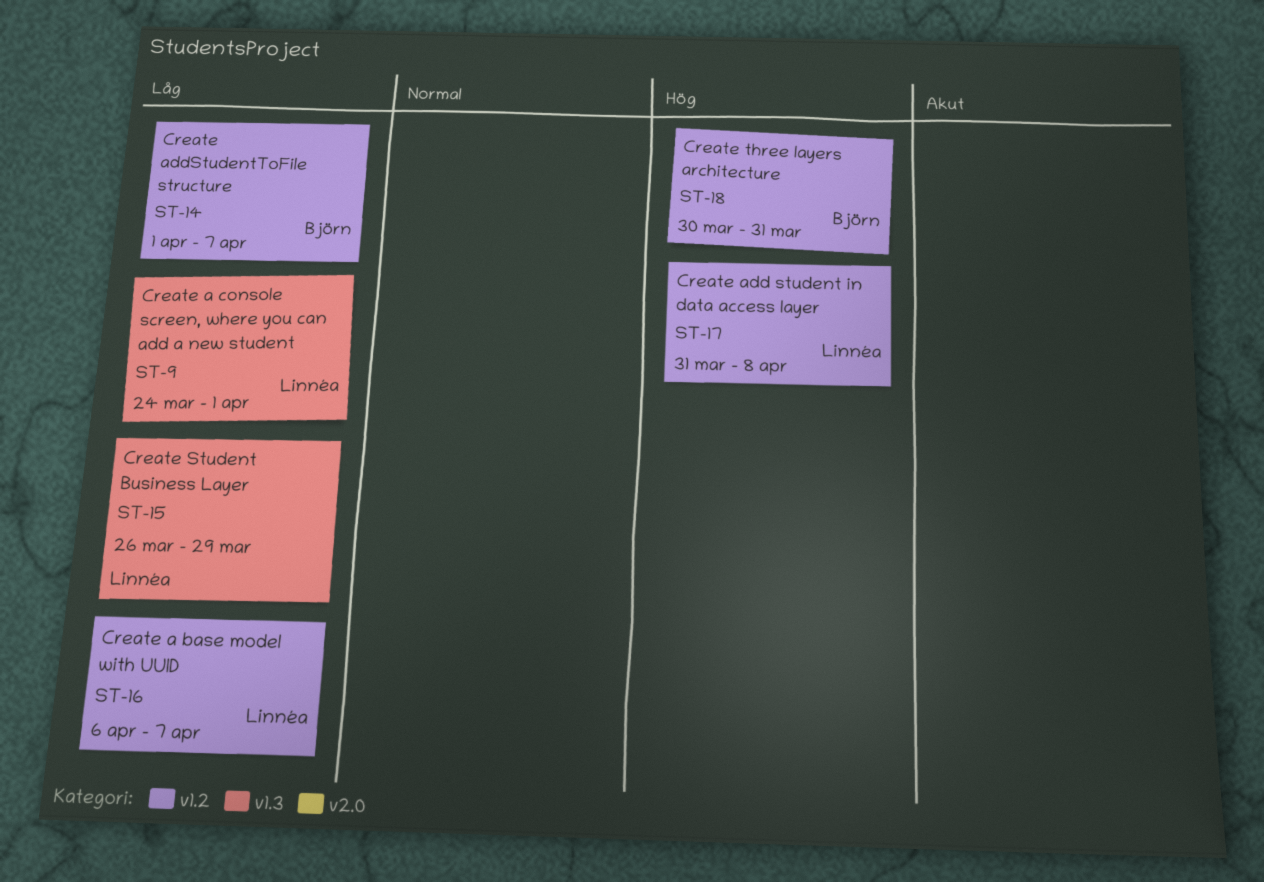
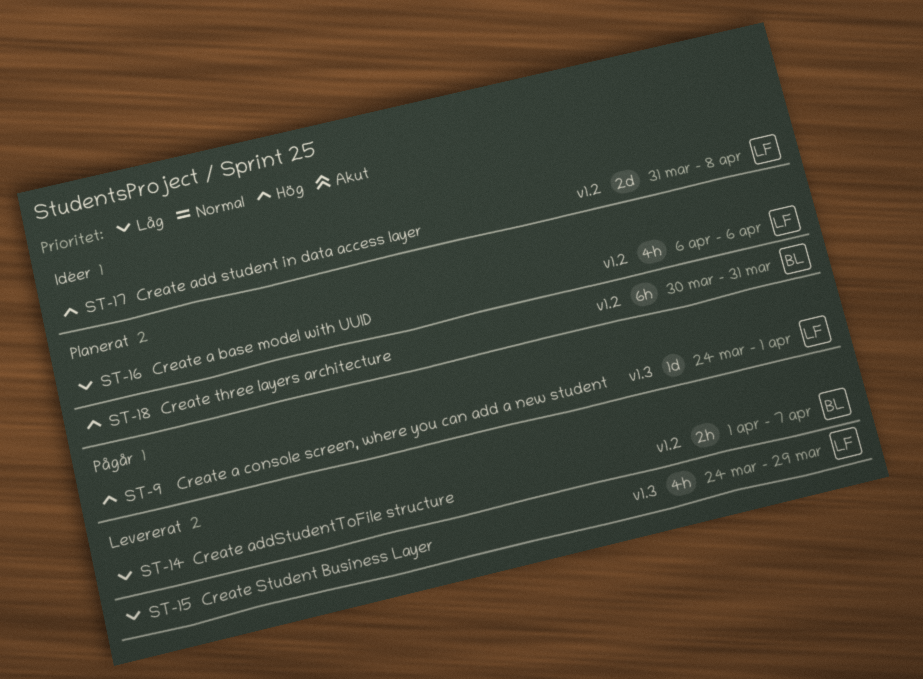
ST-9, priority: Låg -> Hög
ST-15, start: Mar 26 -> Mar 24
ST-16, due: Apr 7 -> Apr 6

